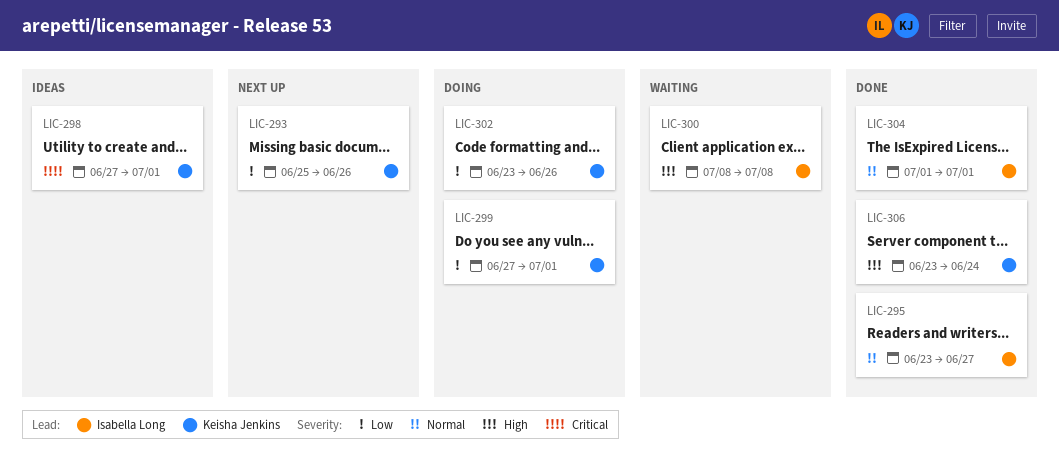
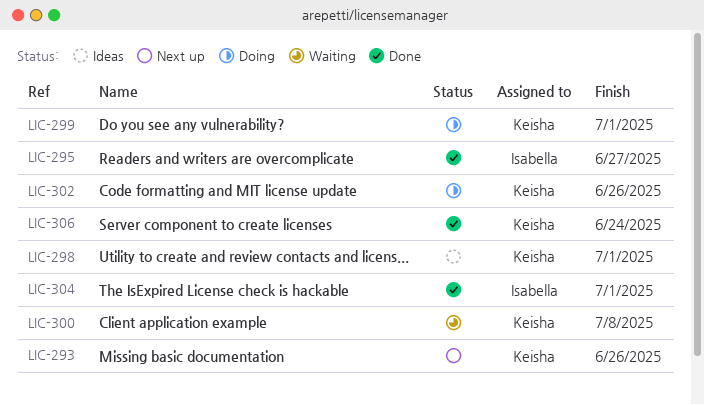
LIC-300, owner: Isabella Long -> Keisha Jenkins

